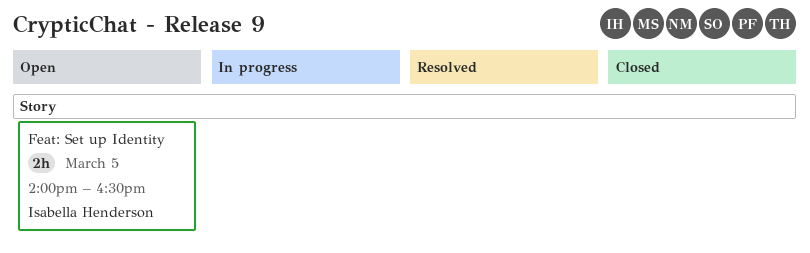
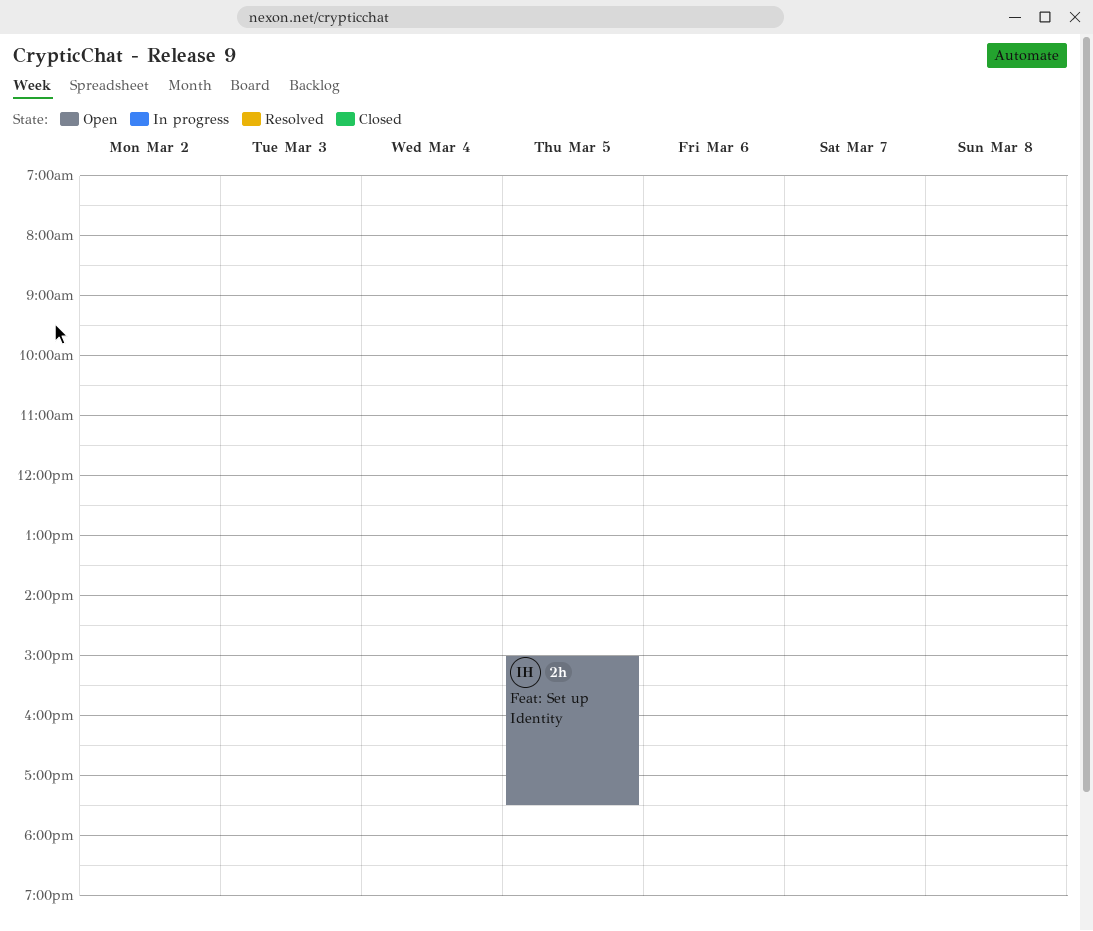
Feat: Set up Identity, begins: 14:00 -> 15:00
Feat: Set up Identity, ends: 16:30 -> 17:30

